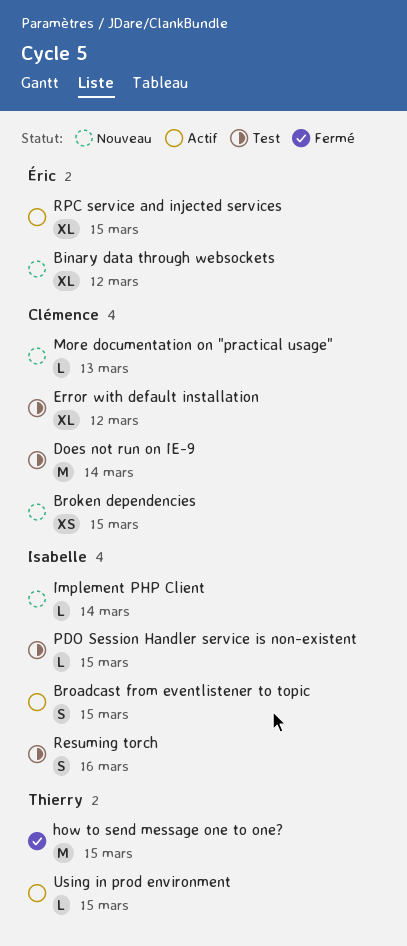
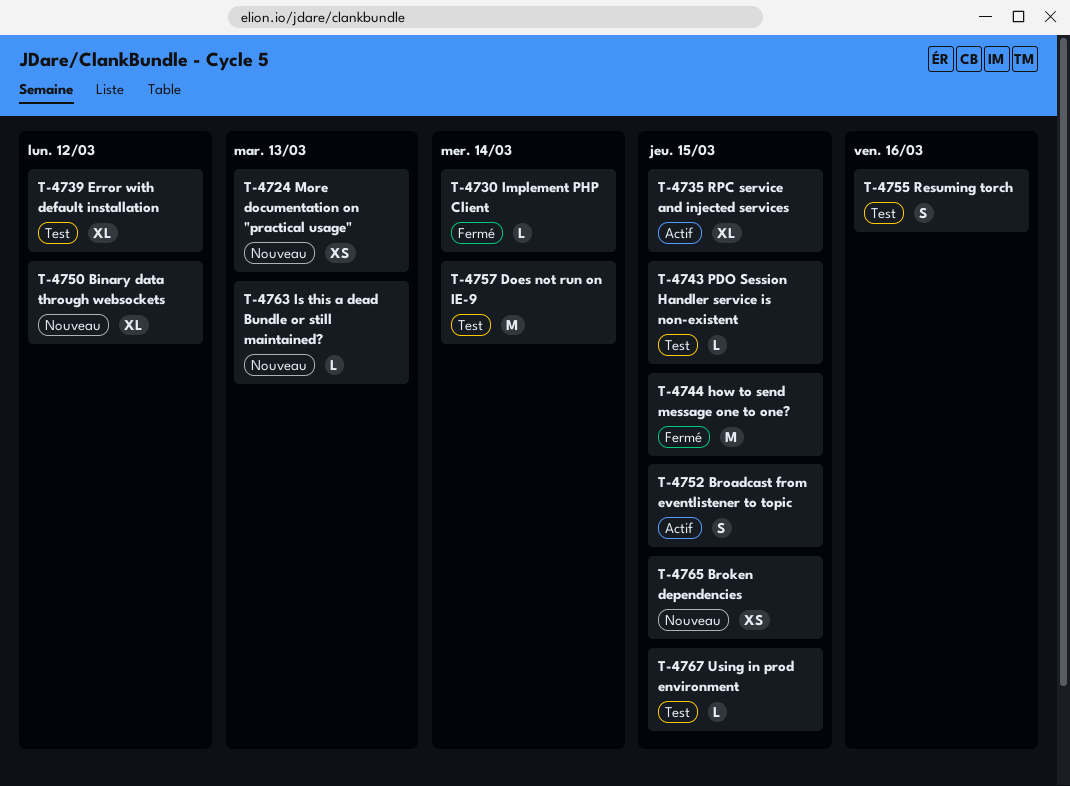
Implement PHP Client, status: Nouveau -> Fermé
Is this a dead Bundle or still maintained?: none -> present
More documentation on "practical usage", estimate: L -> XS
Using in prod environment, status: Actif -> Test

